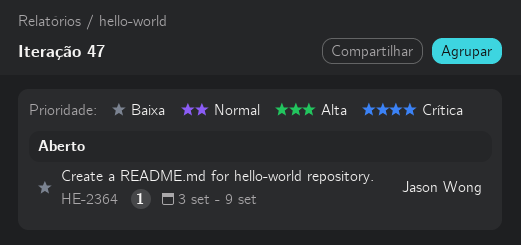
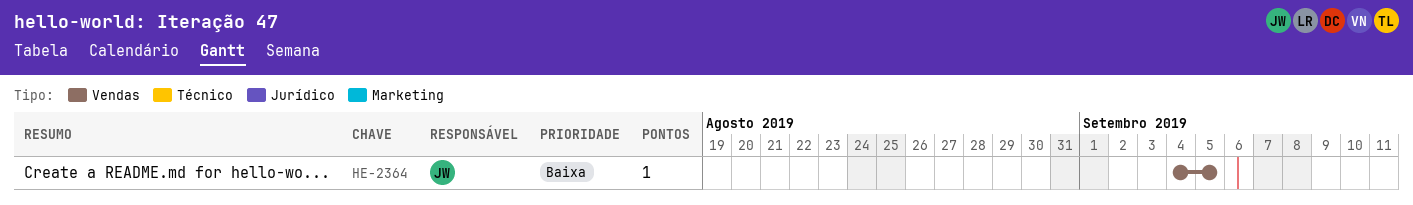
HE-2364, start: Sep 3 -> Sep 4
HE-2364, due: Sep 9 -> Sep 5

